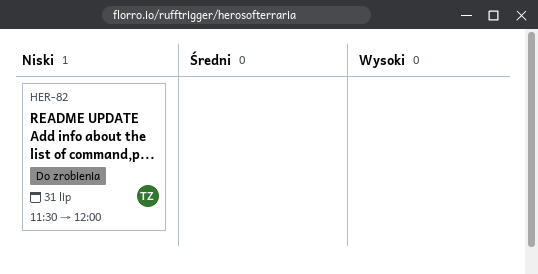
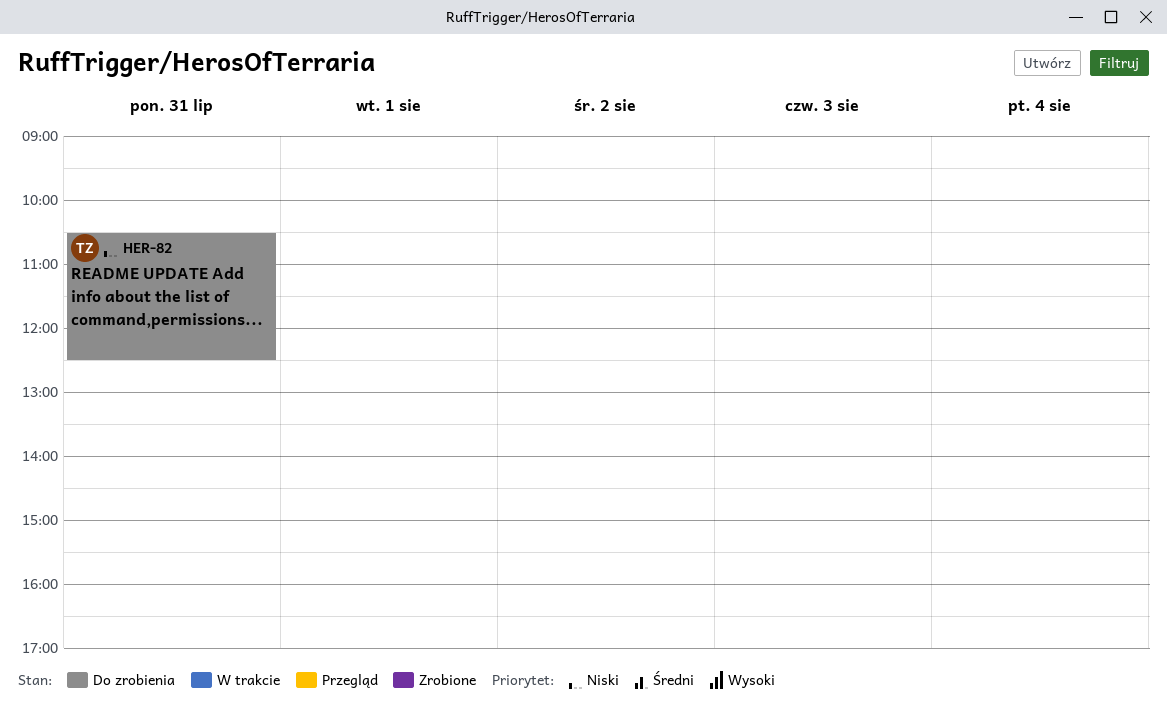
HER-82, begins: 11:30 -> 10:30
HER-82, ends: 12:00 -> 12:30

